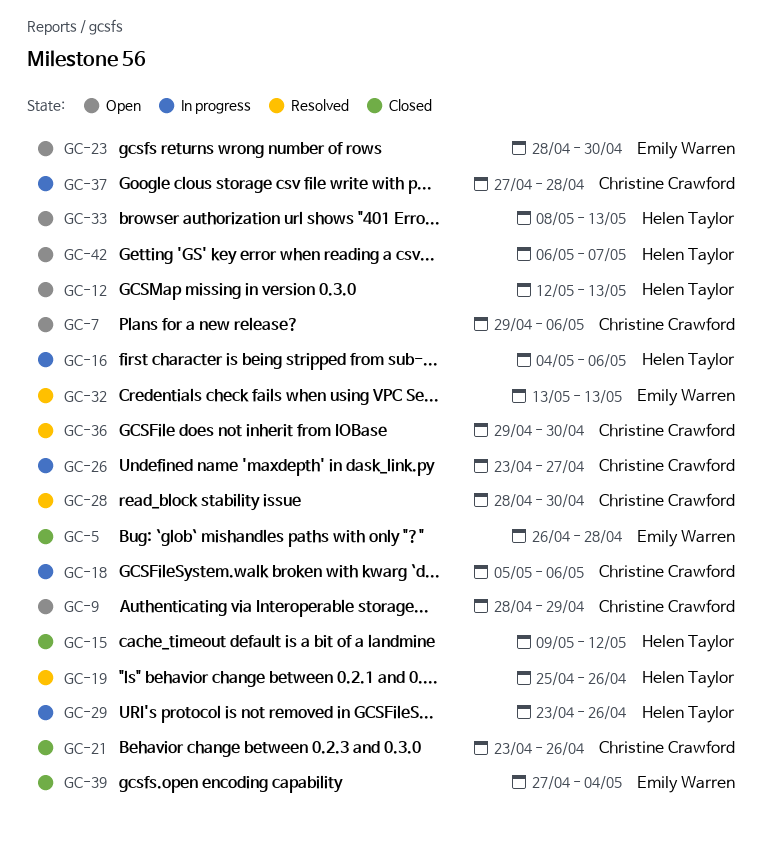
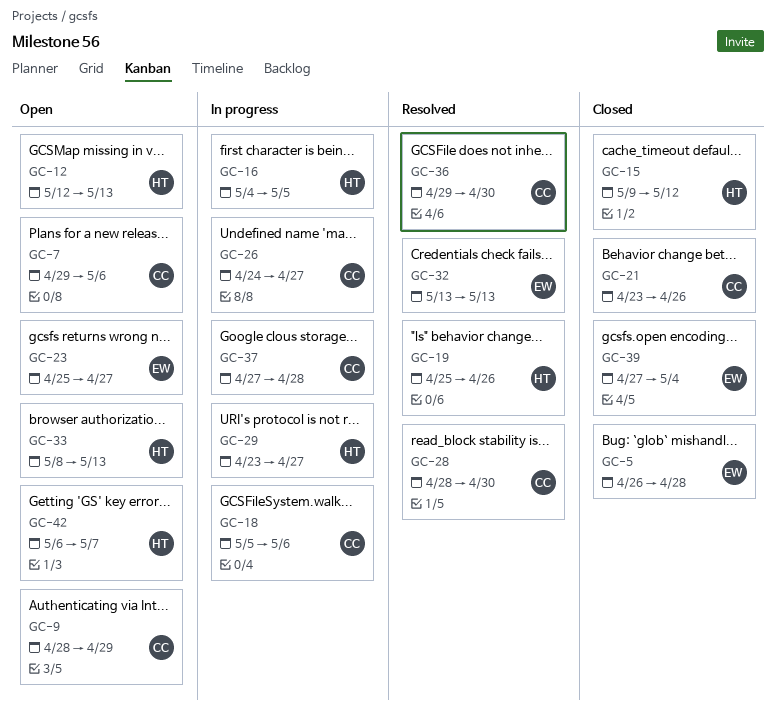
GC-16, due: May 6 -> May 5
GC-23, start: Apr 28 -> Apr 25
GC-23, due: Apr 30 -> Apr 27
GC-26, start: Apr 23 -> Apr 24
GC-29, due: Apr 26 -> Apr 27

